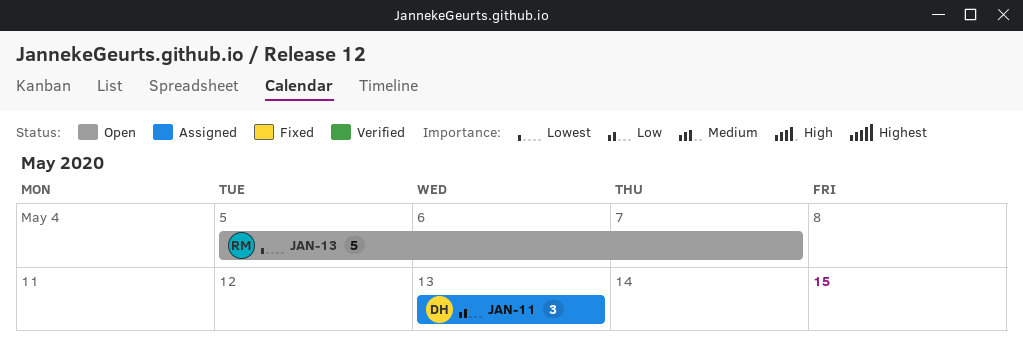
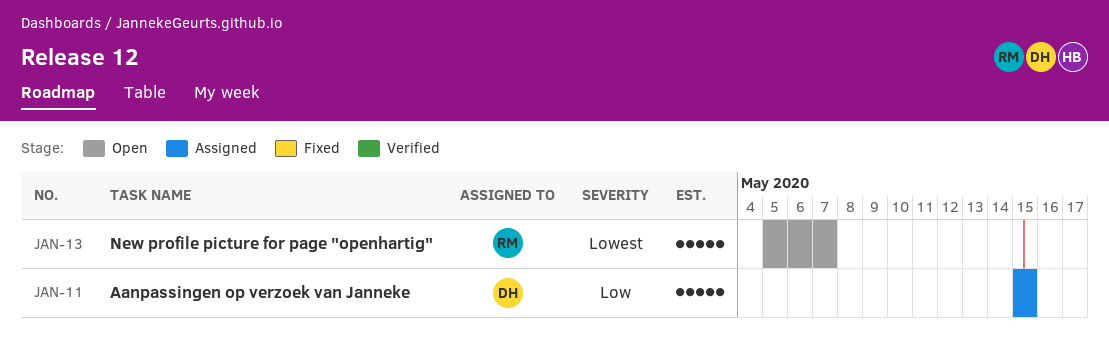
JAN-11, estimate: 3 -> 5
JAN-11, start: May 13 -> May 15
JAN-11, due: May 13 -> May 15

